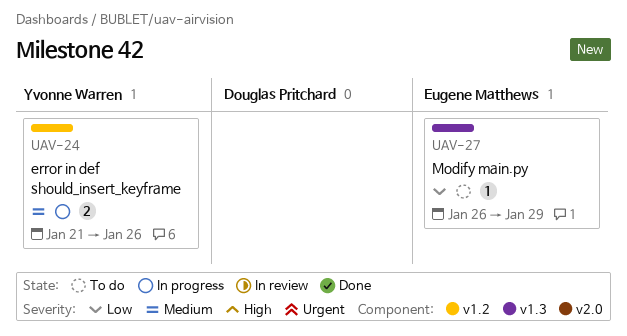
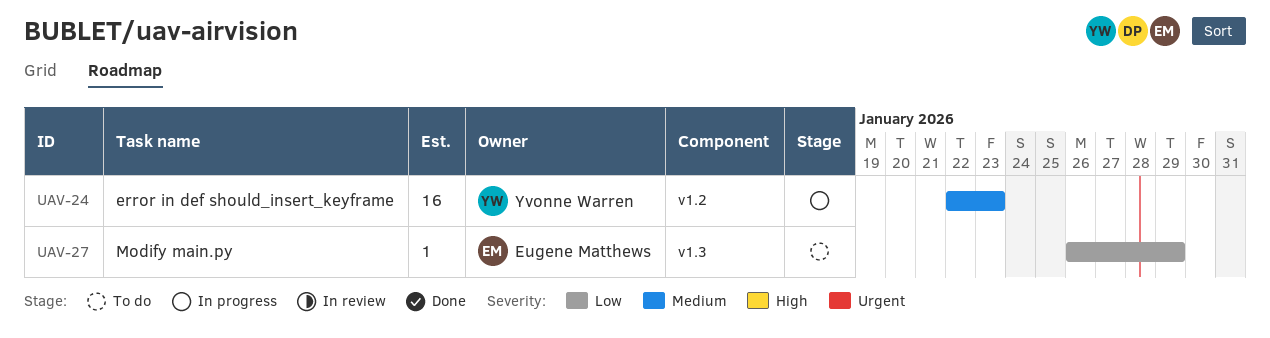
UAV-24, estimate: 2 -> 16
UAV-24, start: Jan 21 -> Jan 22
UAV-24, due: Jan 26 -> Jan 23

